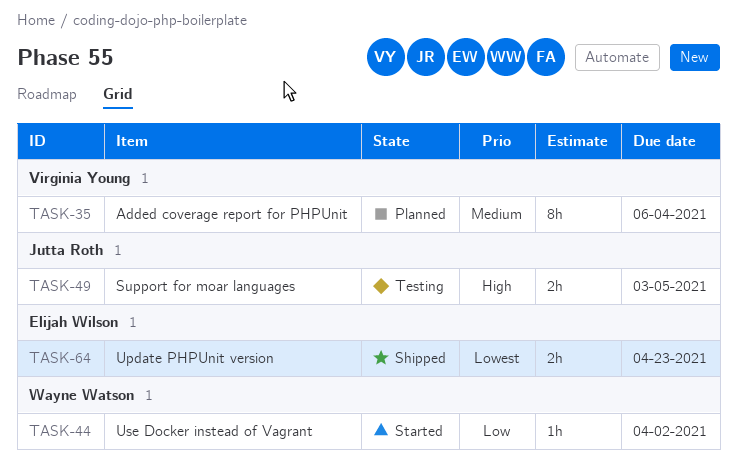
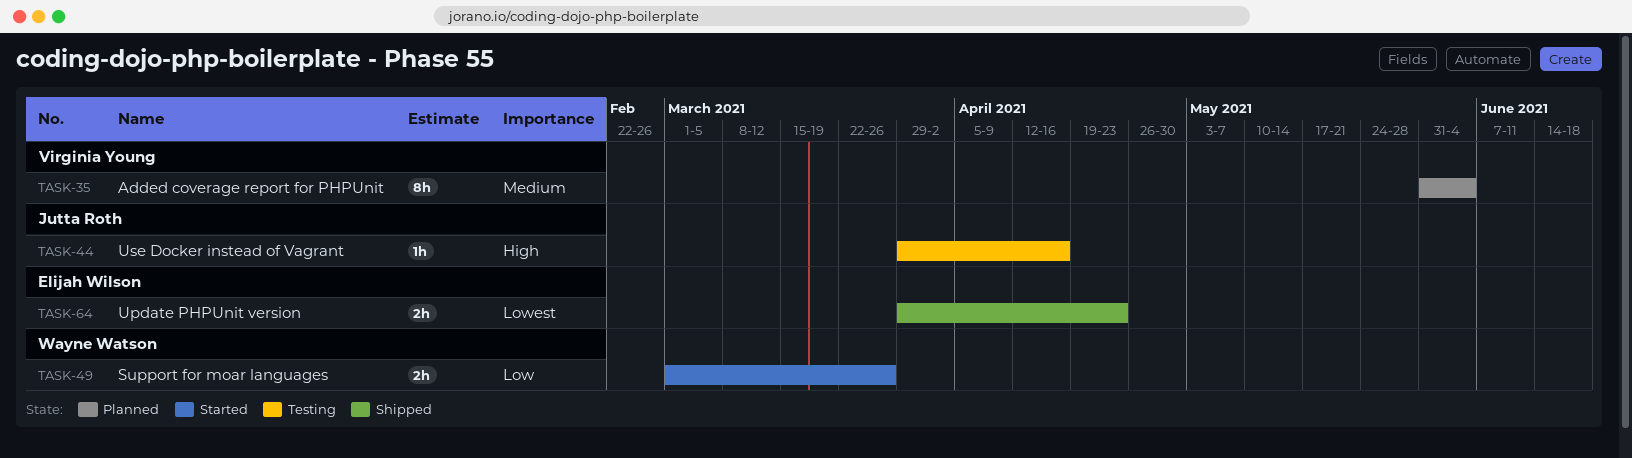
TASK-44, status: Started -> Testing
TASK-44, owner: Wayne Watson -> Jutta Roth
TASK-44, priority: Low -> High
TASK-44, due: Apr 2 -> Apr 16
TASK-49, status: Testing -> Started
TASK-49, owner: Jutta Roth -> Wayne Watson
TASK-49, priority: High -> Low
TASK-49, due: Mar 5 -> Mar 26

